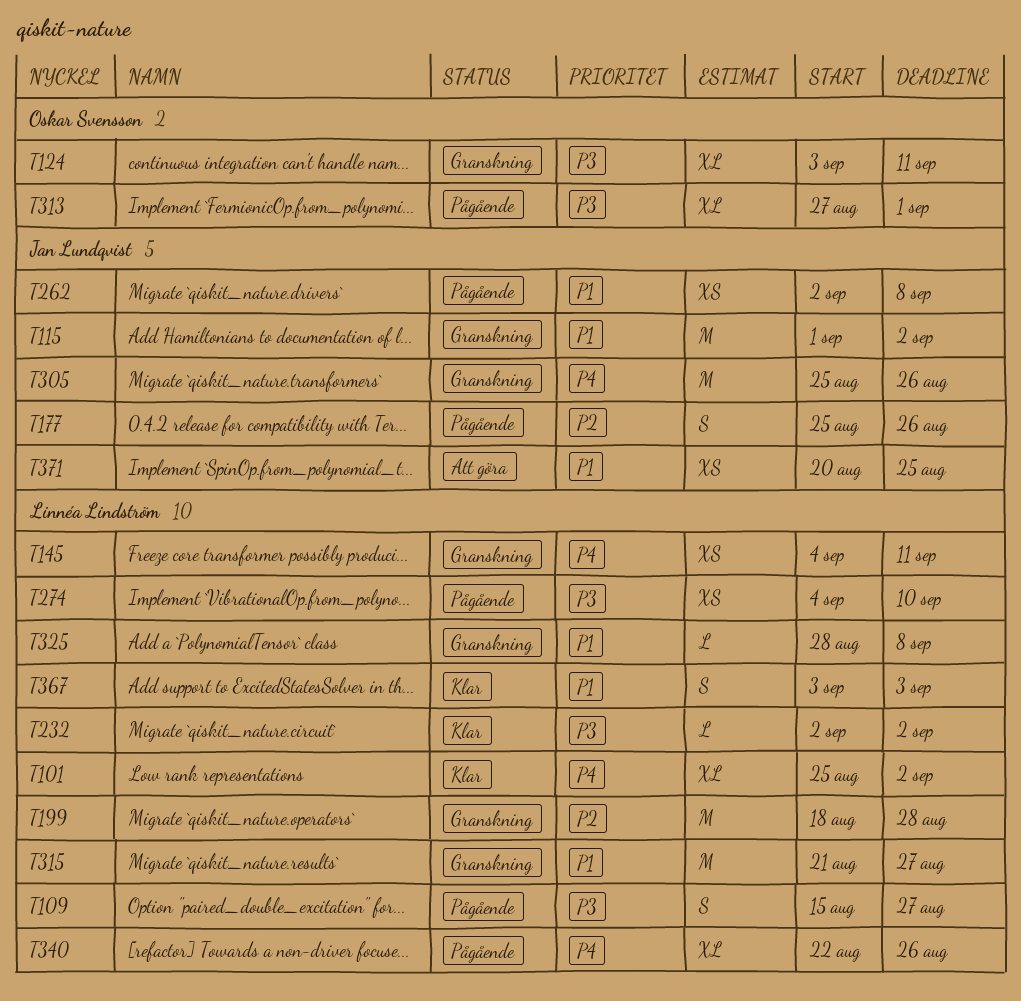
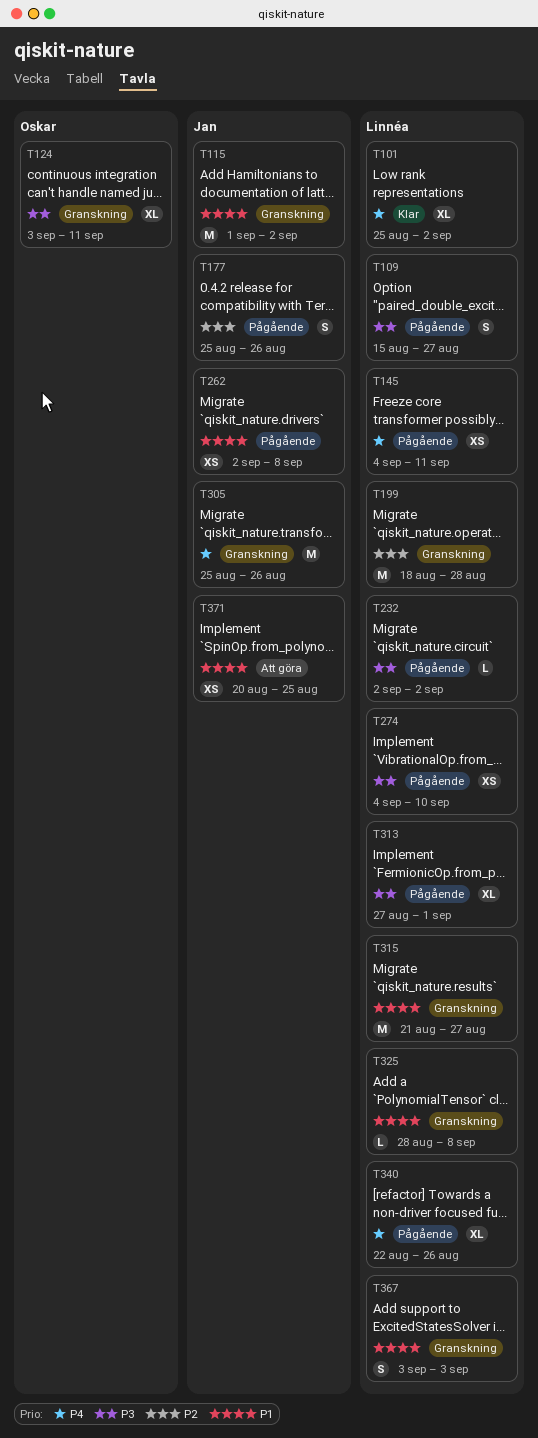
T145, status: Granskning -> Pågående
T232, status: Klar -> Pågående
T313, owner: Oskar Svensson -> Linnéa Lindström
T367, status: Klar -> Granskning

